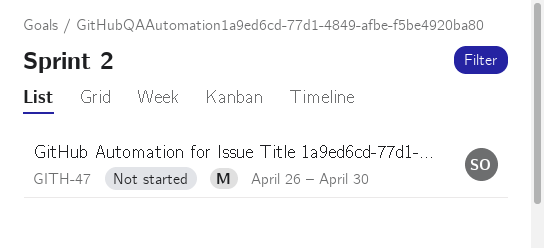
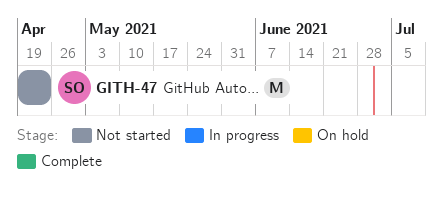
GITH-47, start: Apr 26 -> Apr 19
GITH-47, due: Apr 30 -> Apr 23

